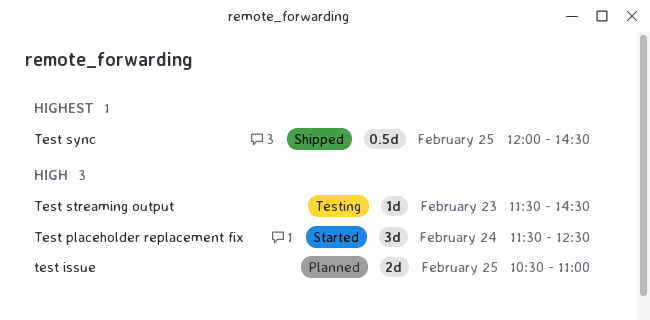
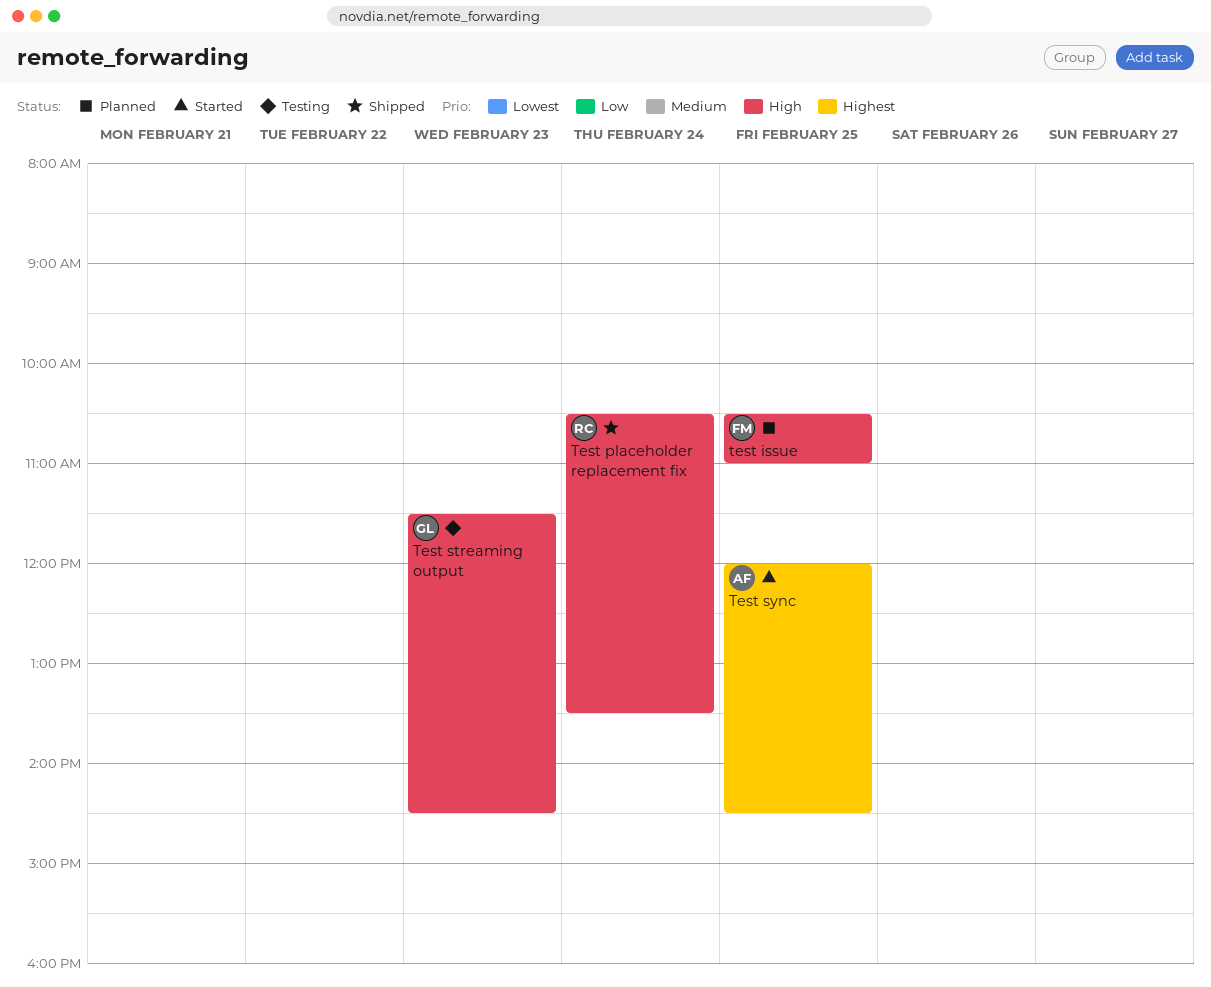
Test placeholder replacement fix, status: Started -> Shipped
Test placeholder replacement fix, begins: 11:30 -> 10:30
Test placeholder replacement fix, ends: 12:30 -> 13:30
Test sync, status: Shipped -> Started

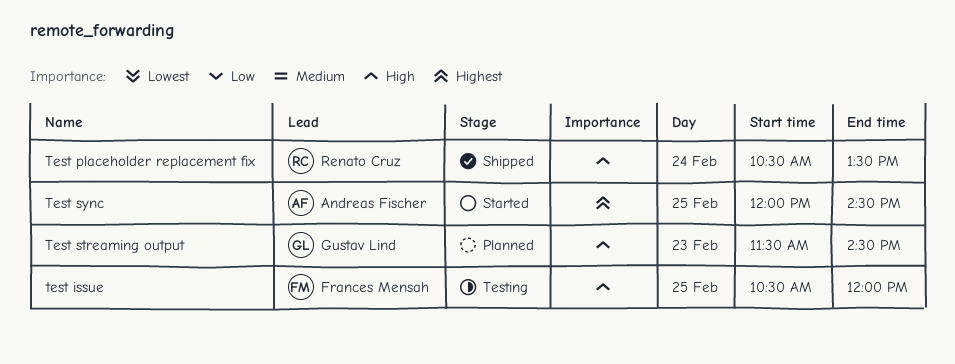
test issue, status: Planned -> Testing
test issue, ends: 11:00 -> 12:00
Test streaming output, status: Testing -> Planned

